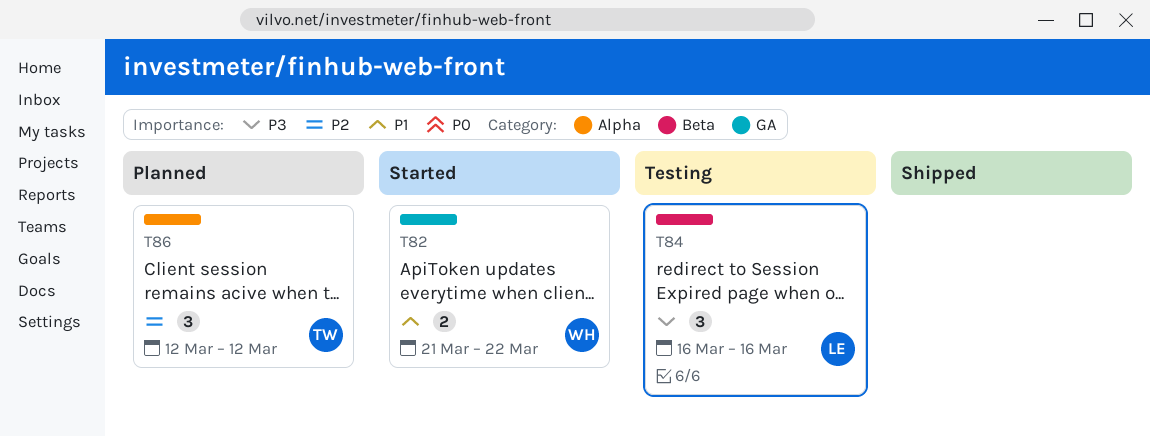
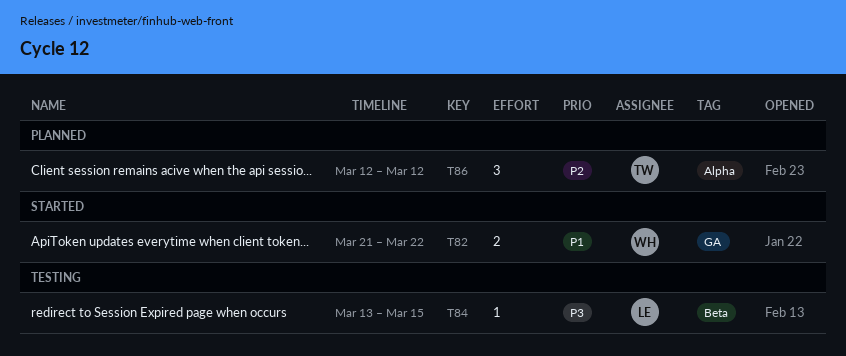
T84, estimate: 3 -> 1
T84, start: Mar 16 -> Mar 13
T84, due: Mar 16 -> Mar 15

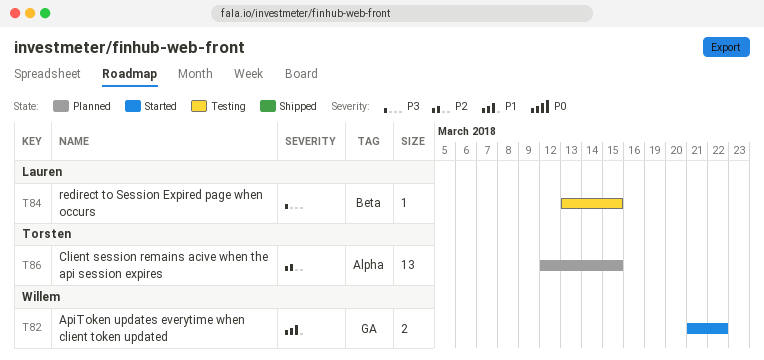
T86, estimate: 3 -> 13
T86, due: Mar 12 -> Mar 15

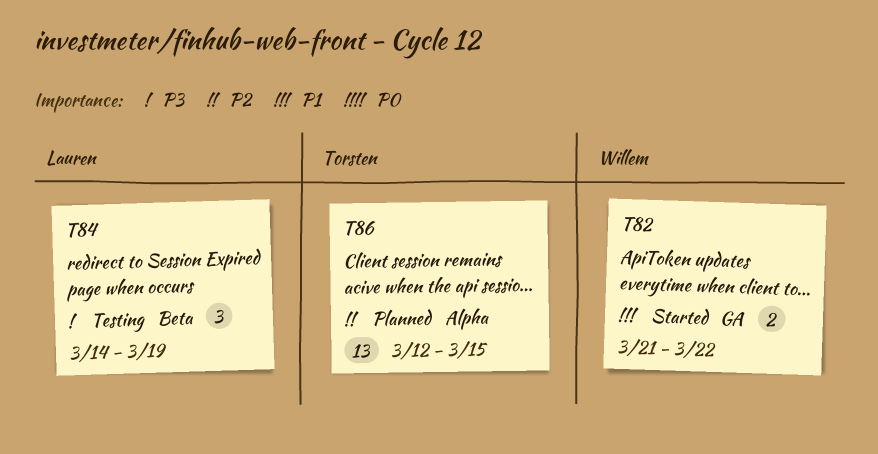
T84, estimate: 1 -> 3
T84, start: Mar 13 -> Mar 14
T84, due: Mar 15 -> Mar 19

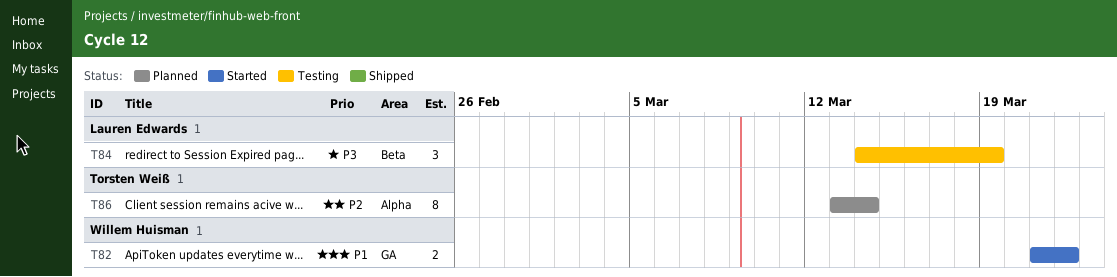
T86, estimate: 13 -> 8
T86, start: Mar 12 -> Mar 13
T86, due: Mar 15 -> Mar 14

